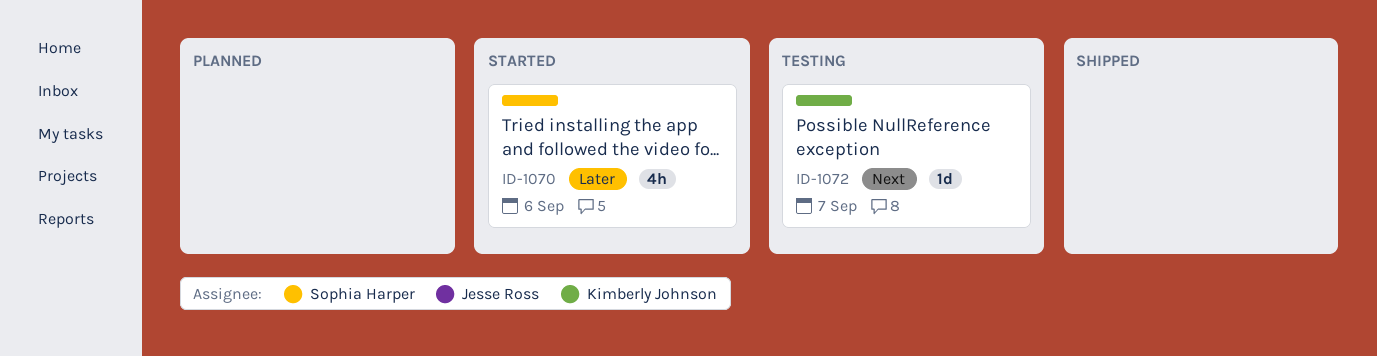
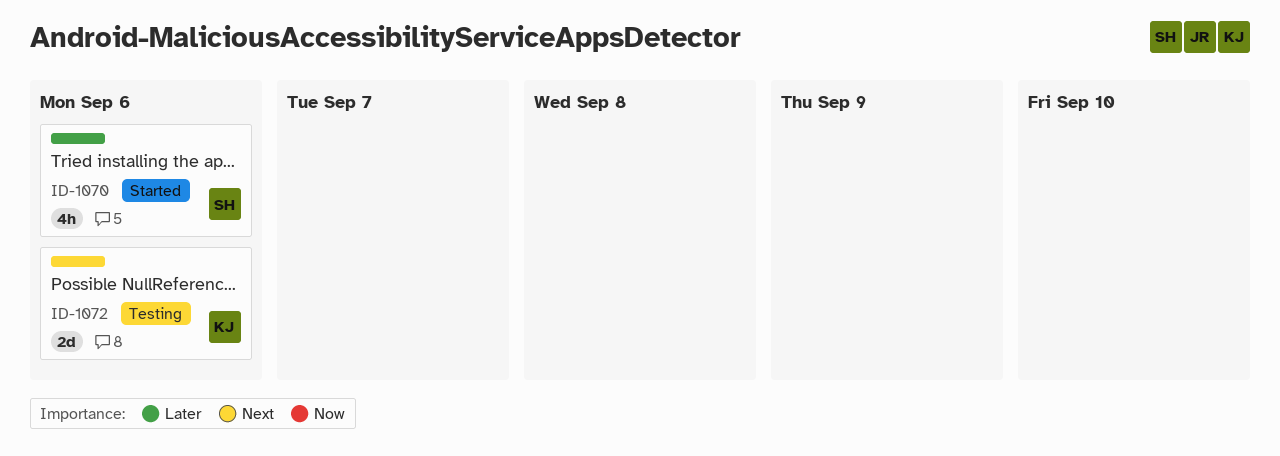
ID-1072, estimate: 1d -> 2d
ID-1072, due: Sep 7 -> Sep 6

